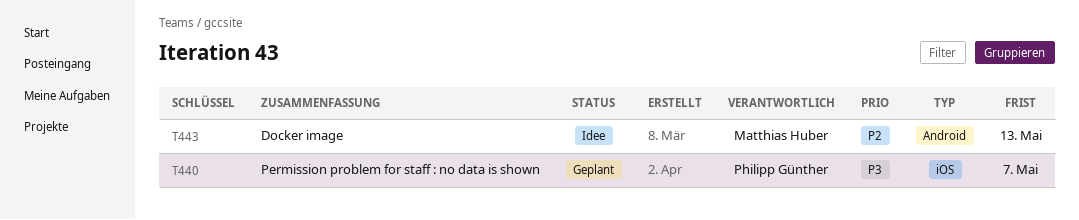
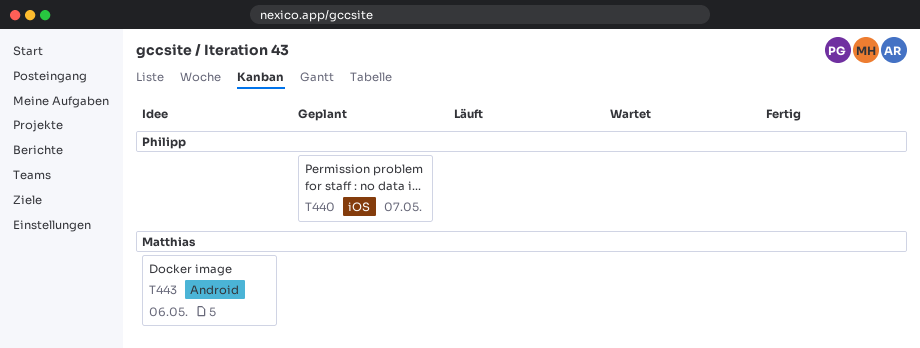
T443, due: May 13 -> May 6

